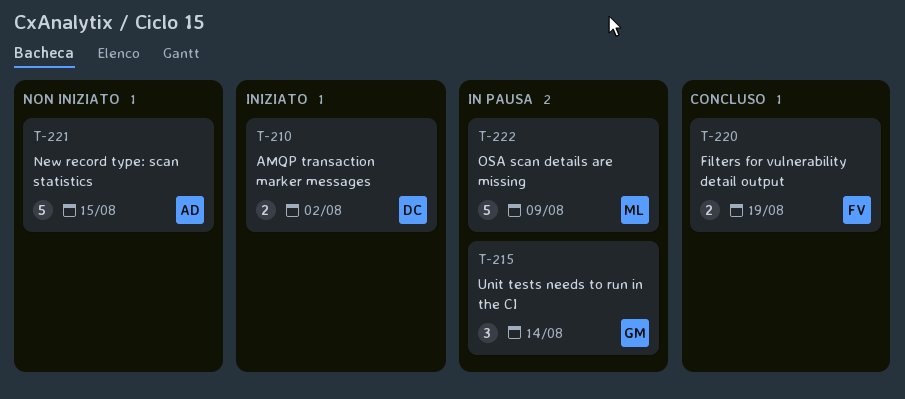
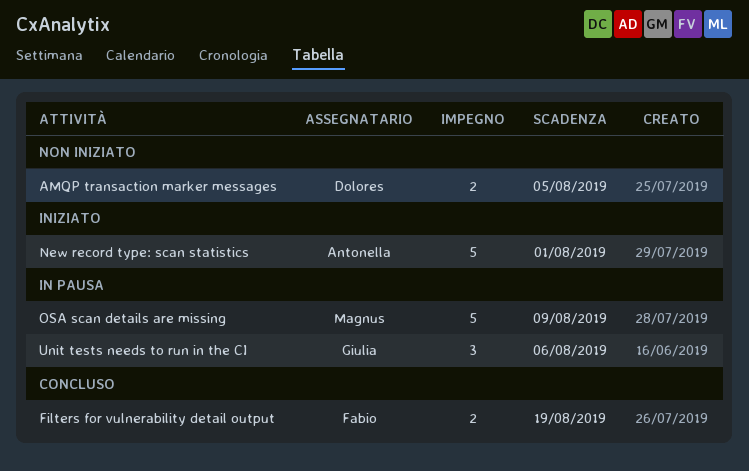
AMQP transaction marker messages, status: Iniziato -> Non iniziato
AMQP transaction marker messages, due: Aug 2 -> Aug 5
New record type: scan statistics, status: Non iniziato -> Iniziato
New record type: scan statistics, due: Aug 15 -> Aug 1
Unit tests needs to run in the CI, due: Aug 14 -> Aug 6

